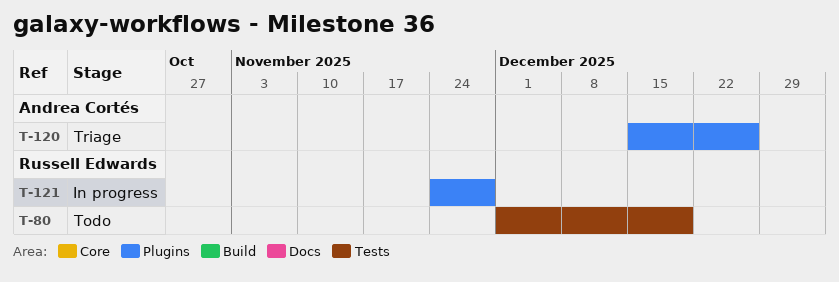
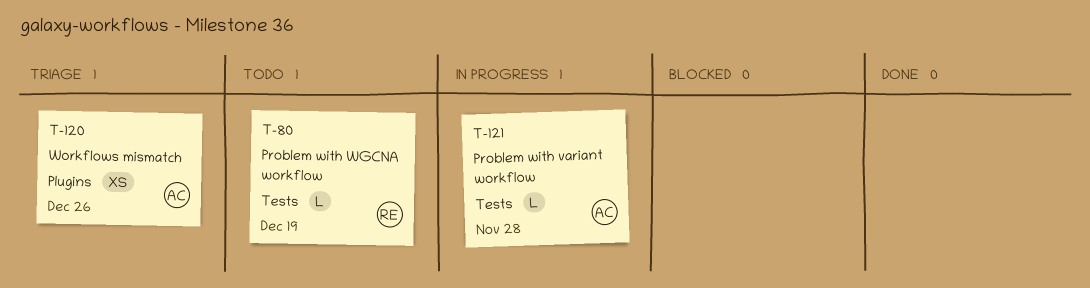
T-121, owner: Russell Edwards -> Andrea Cortés
T-121, label: Plugins -> Tests

